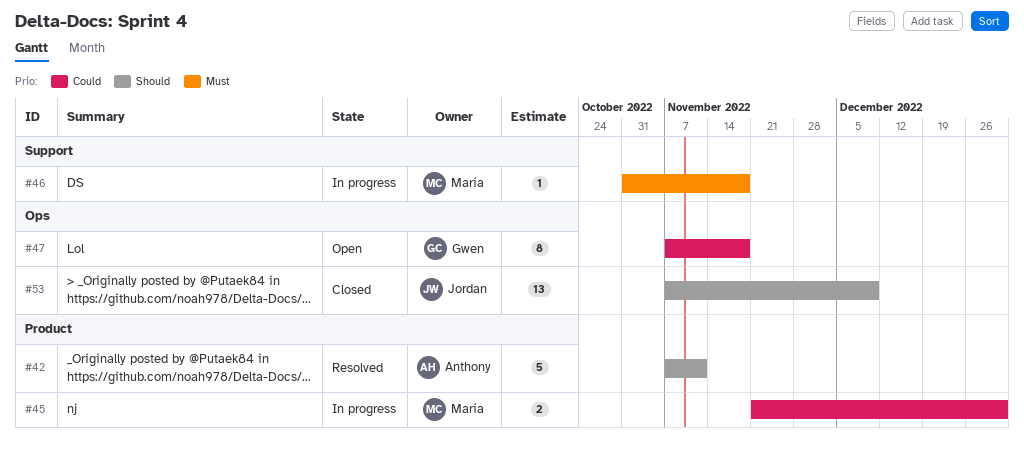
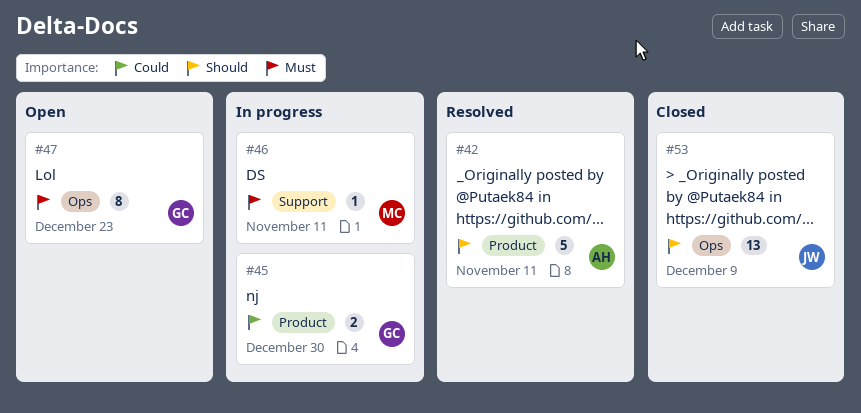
#45, owner: María -> Gwen
#46, due: Nov 18 -> Nov 11
#47, priority: Could -> Must
#47, due: Nov 18 -> Dec 23

